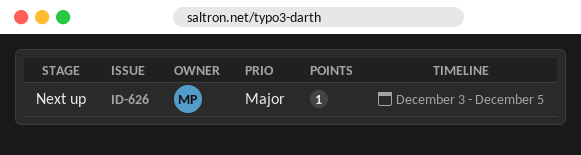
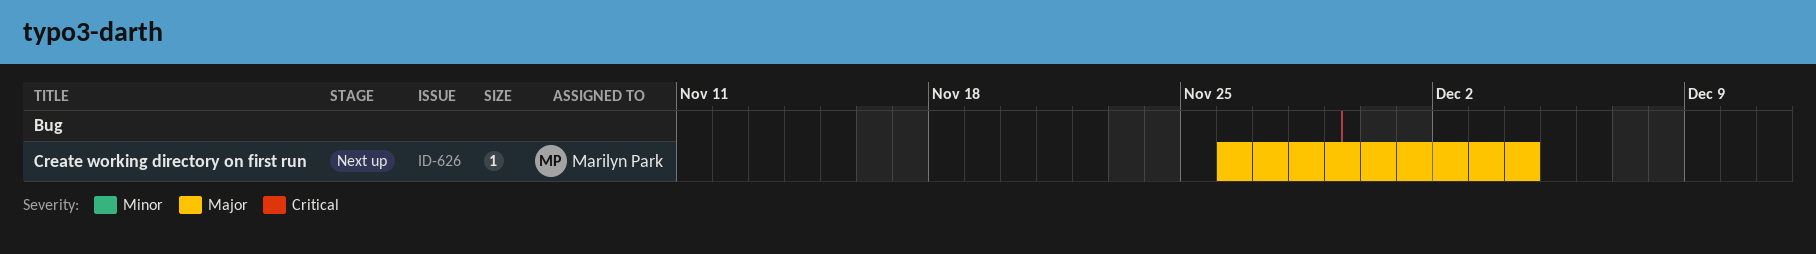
ID-626, start: Dec 3 -> Nov 26
ID-626, due: Dec 5 -> Dec 4

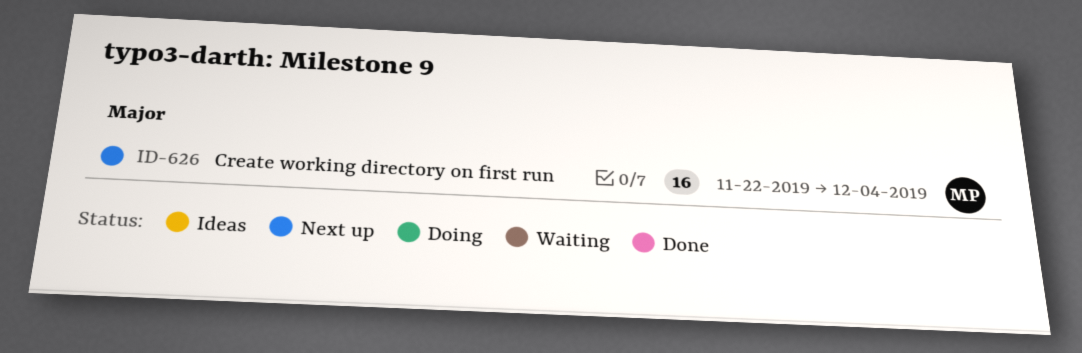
ID-626, estimate: 1 -> 16
ID-626, start: Nov 26 -> Nov 22

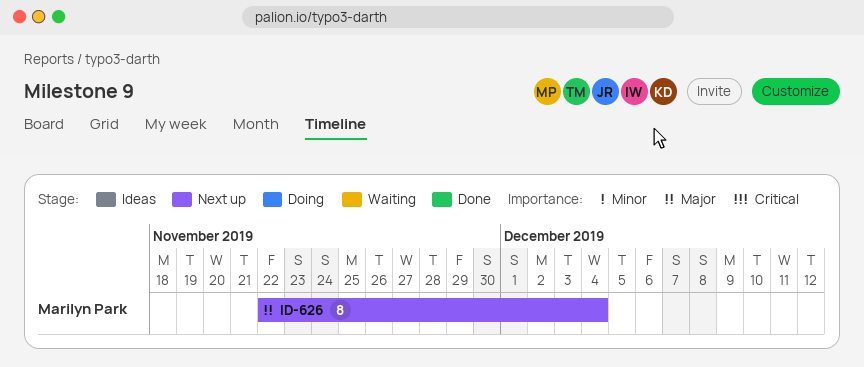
ID-626, estimate: 16 -> 8

